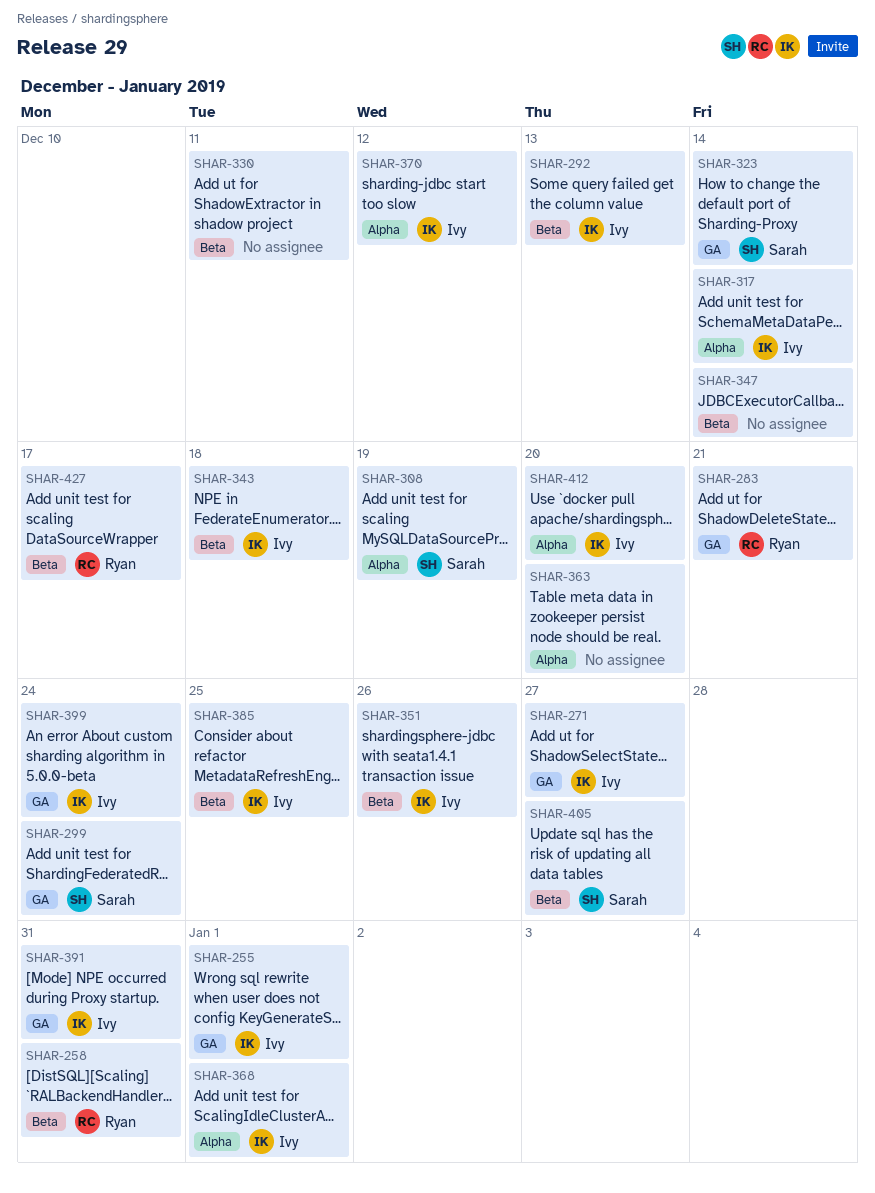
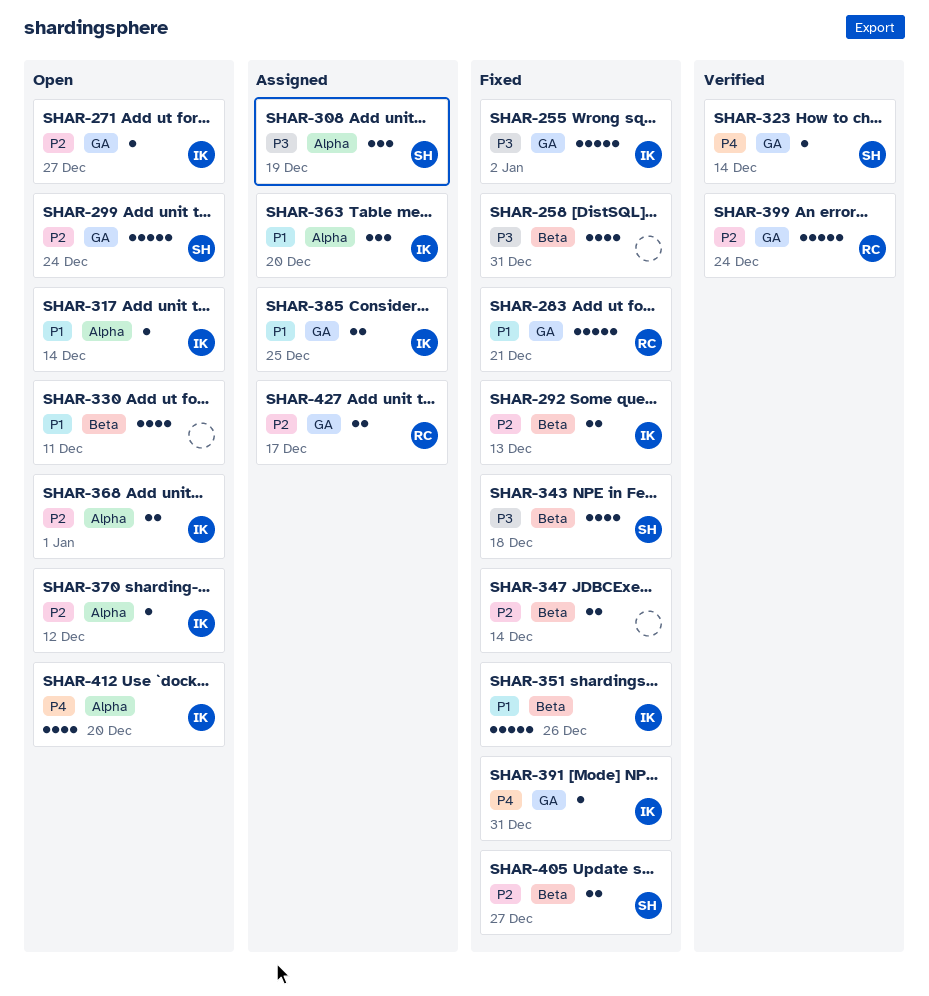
SHAR-255, due: Jan 1 -> Jan 2
SHAR-258, owner: Ryan -> none
SHAR-343, owner: Ivy -> Sarah
SHAR-363, owner: none -> Ivy
SHAR-385, label: Beta -> GA
SHAR-399, owner: Ivy -> Ryan
SHAR-427, label: Beta -> GA

